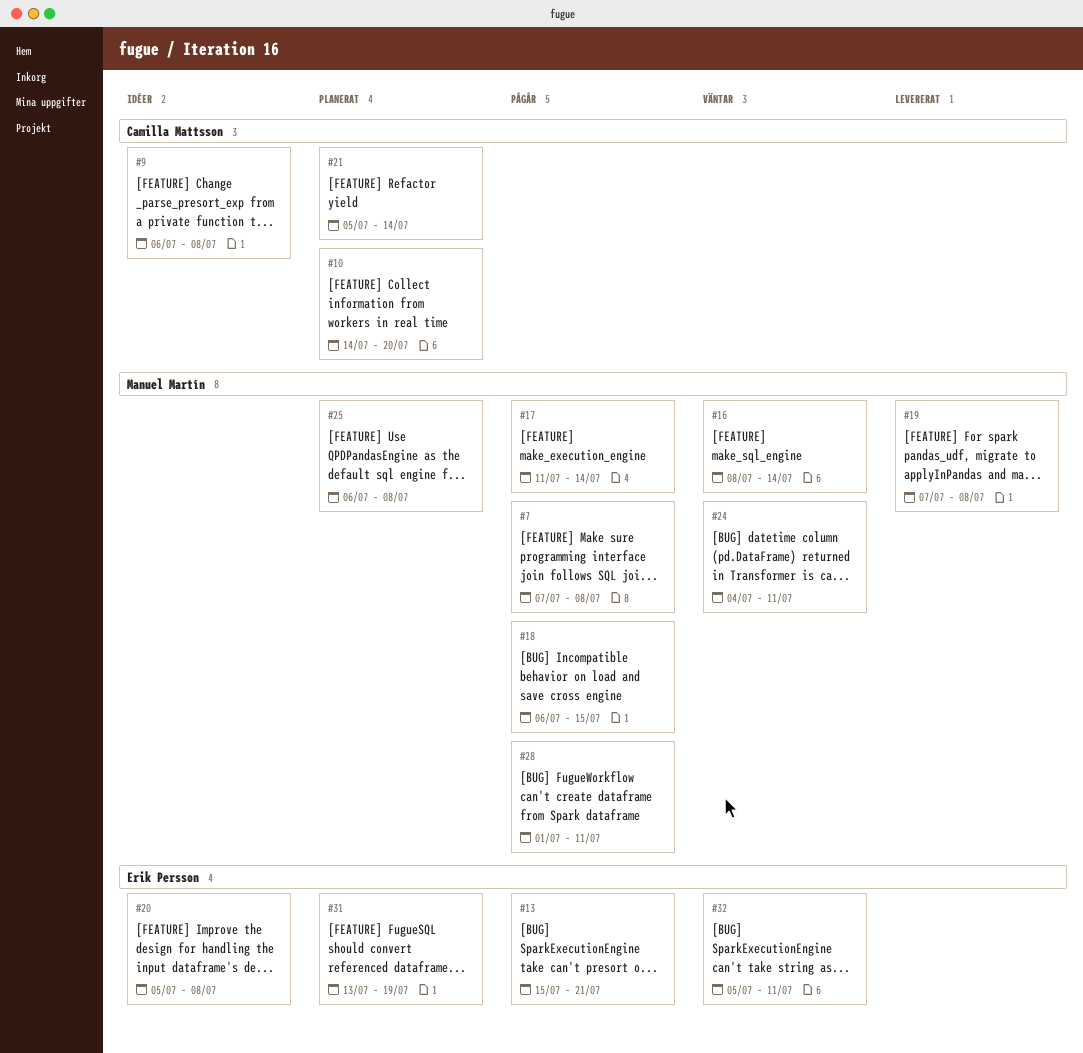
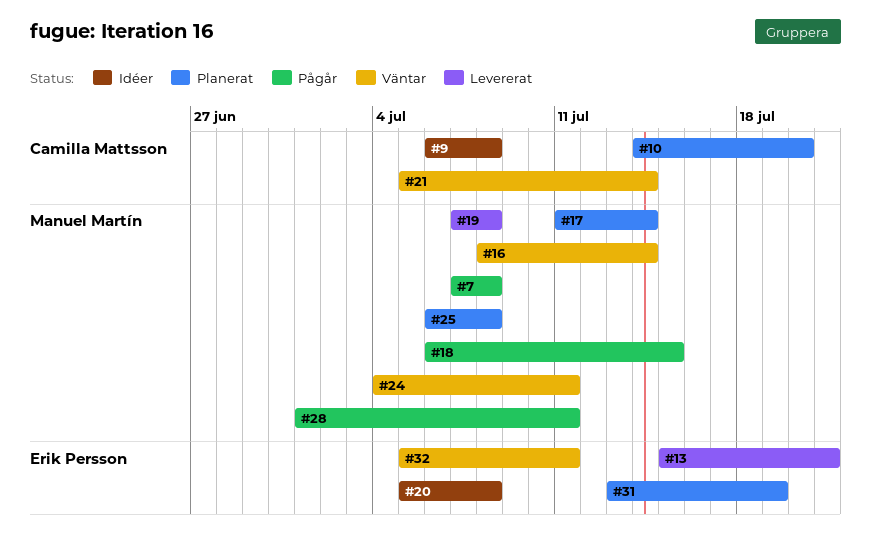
#13, status: Pågår -> Levererat
#17, status: Pågår -> Planerat
#21, status: Planerat -> Väntar

